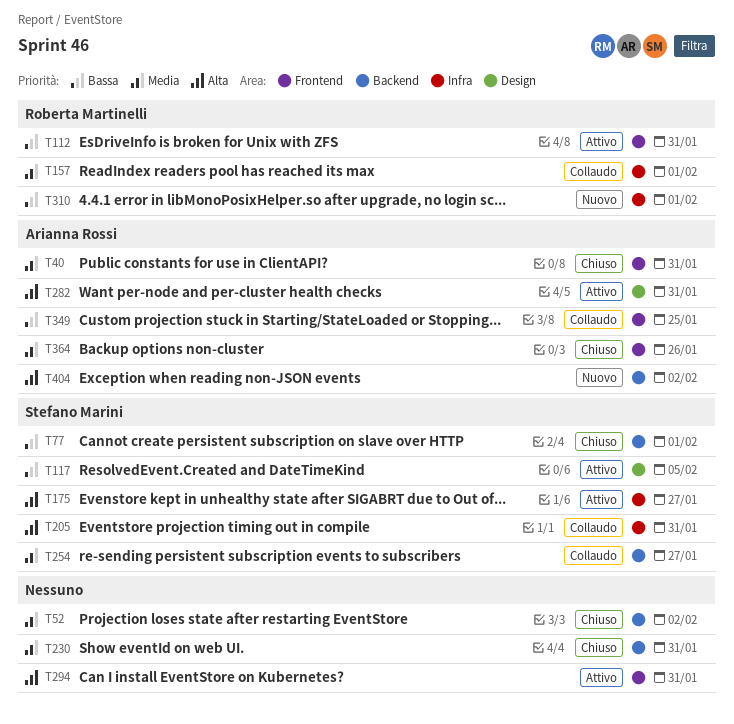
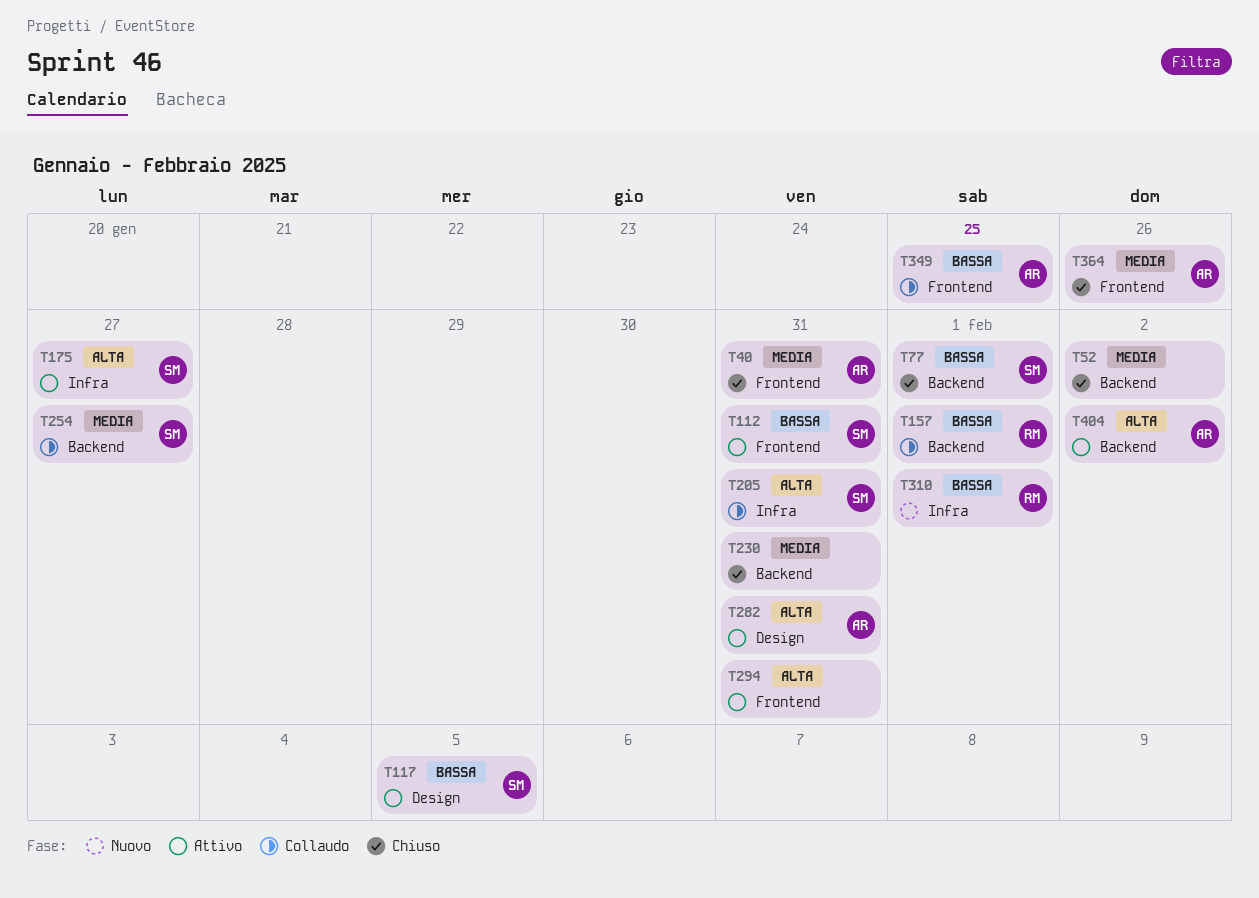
T112, owner: Roberta Martinelli -> Stefano Marini
T157, priority: Media -> Bassa
T157, label: Infra -> Backend
T404, status: Nuovo -> Attivo

